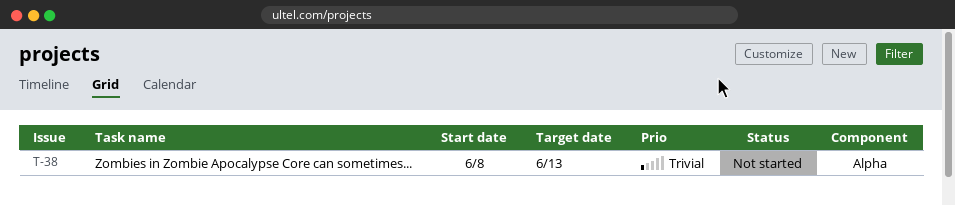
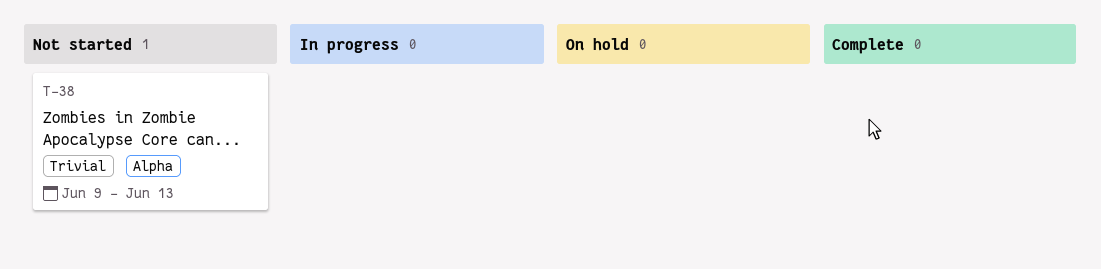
T-38, start: Jun 8 -> Jun 9

